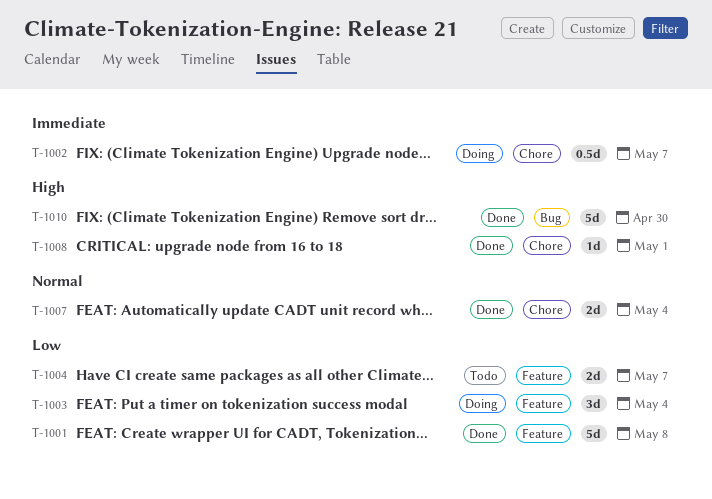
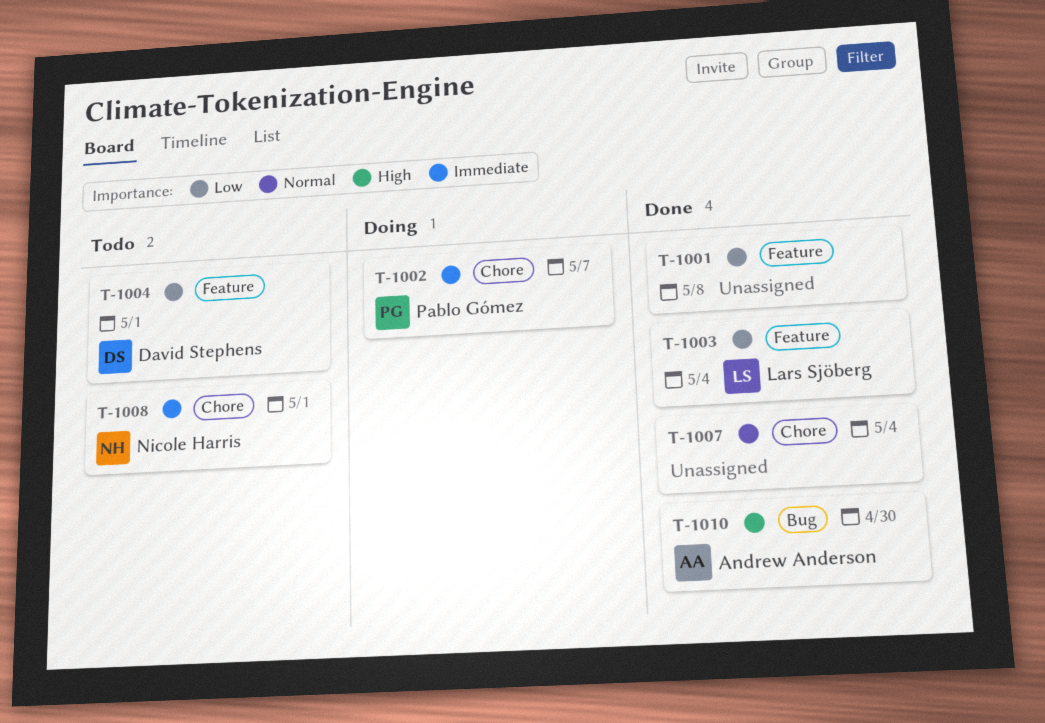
T-1003, status: Doing -> Done
T-1004, due: May 7 -> May 1
T-1008, status: Done -> Todo
T-1008, priority: High -> Immediate

